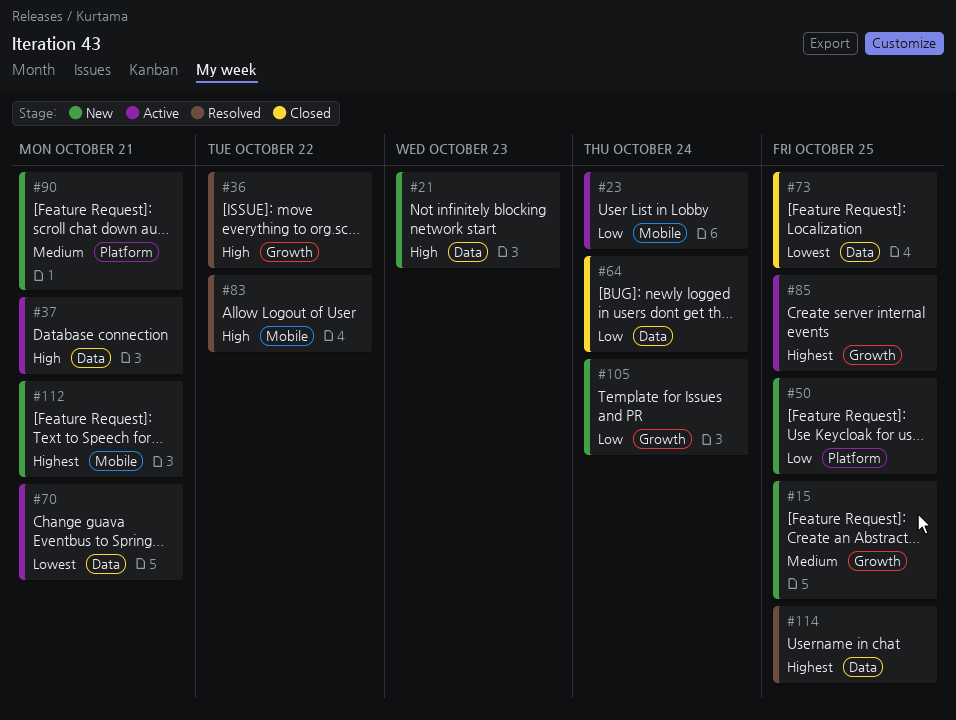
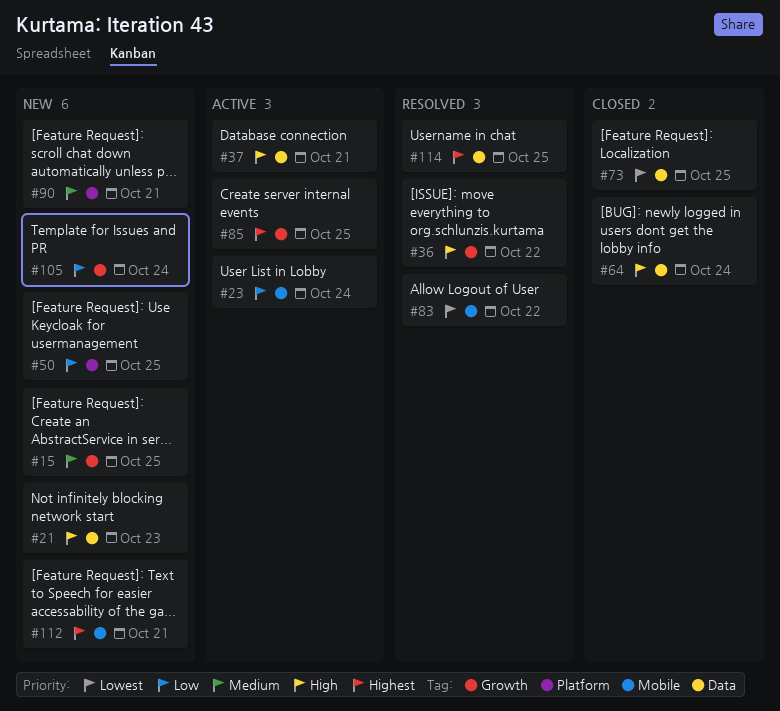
#64, priority: Low -> High
#70: present -> none
#83, priority: High -> Lowest

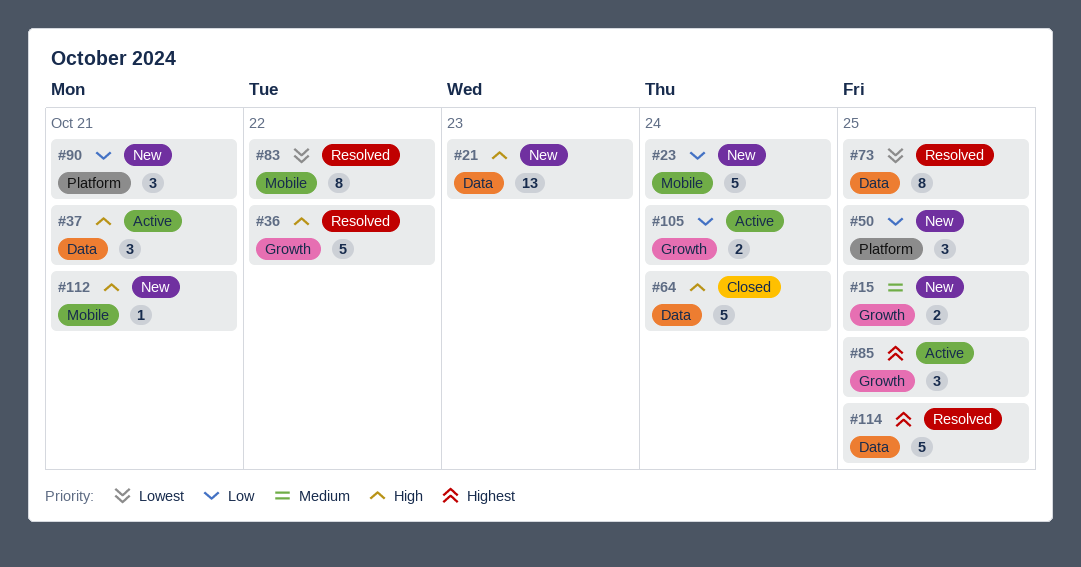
#23, status: Active -> New
#73, status: Closed -> Resolved
#90, priority: Medium -> Low
#105, status: New -> Active
#112, priority: Highest -> High

